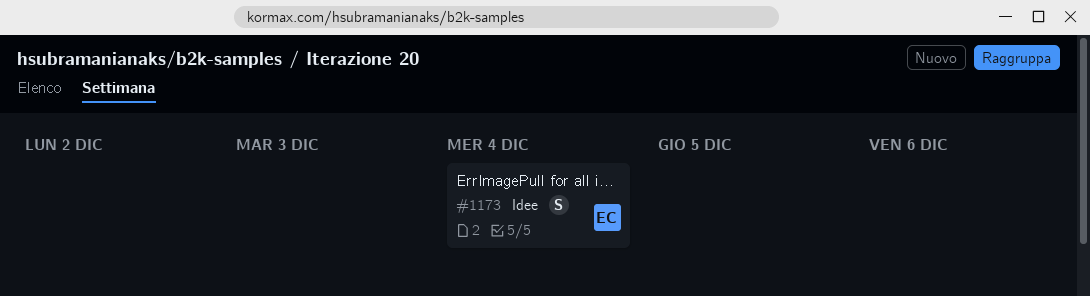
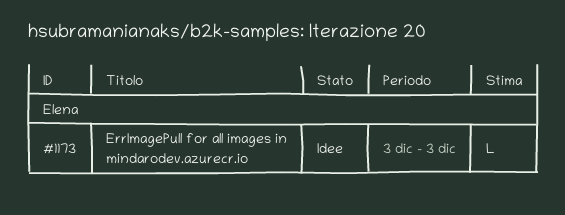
#1173, estimate: S -> L
#1173, due: Dec 4 -> Dec 3

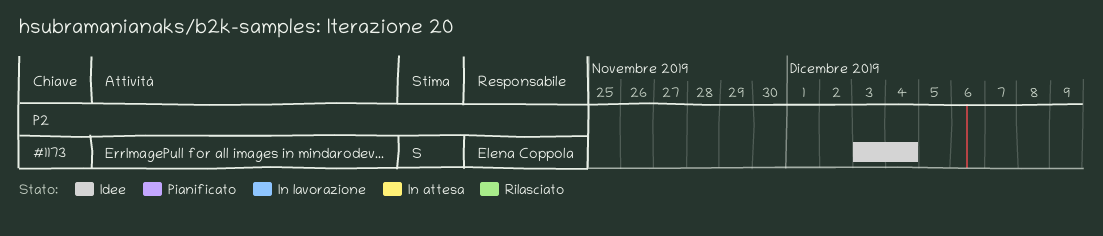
#1173, estimate: L -> S
#1173, due: Dec 3 -> Dec 4

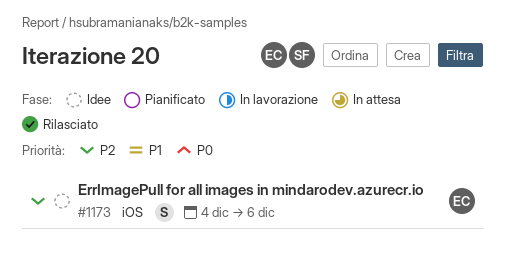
#1173, start: Dec 3 -> Dec 4
#1173, due: Dec 4 -> Dec 6

